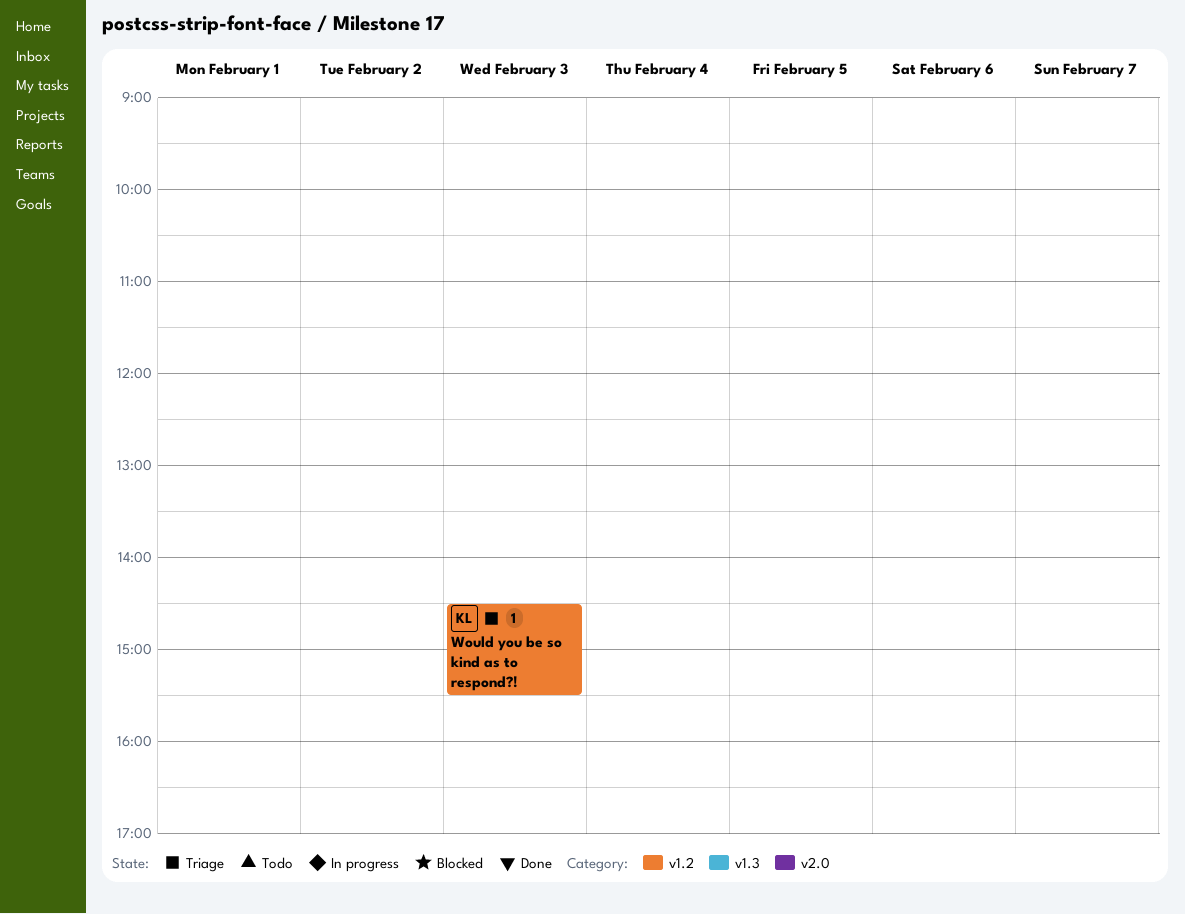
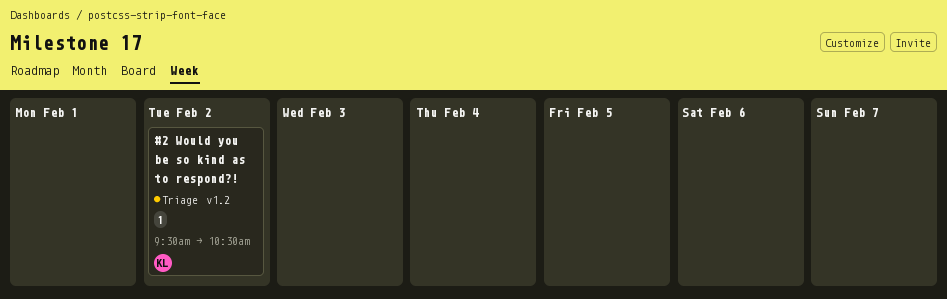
Would you be so kind as to respond?!, day: Feb 3 -> Feb 2
Would you be so kind as to respond?!, begins: 14:30 -> 09:30
Would you be so kind as to respond?!, ends: 15:30 -> 10:30

